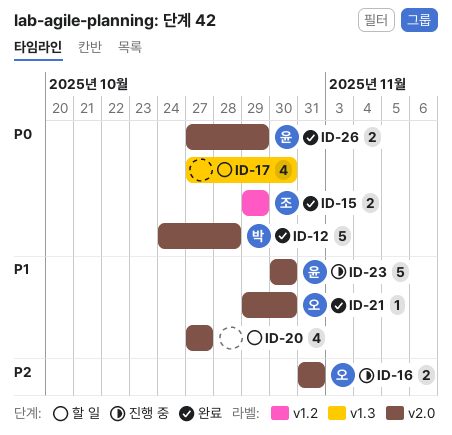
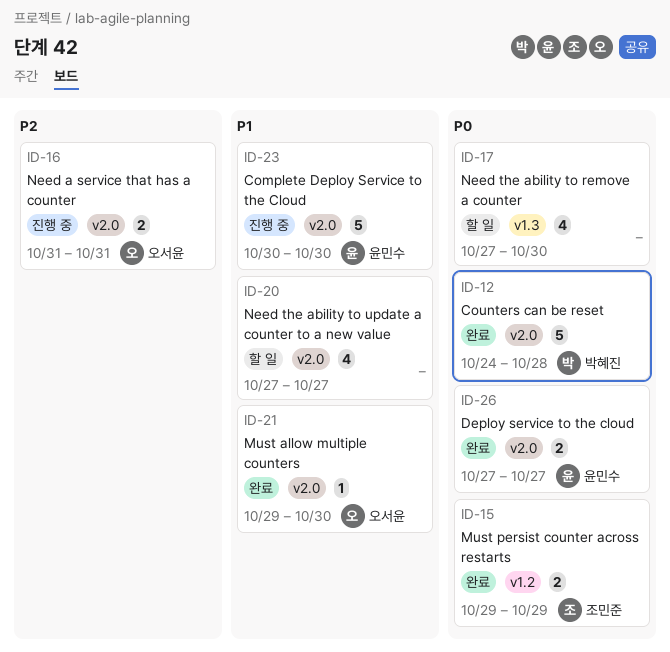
ID-26, due: Oct 29 -> Oct 27

